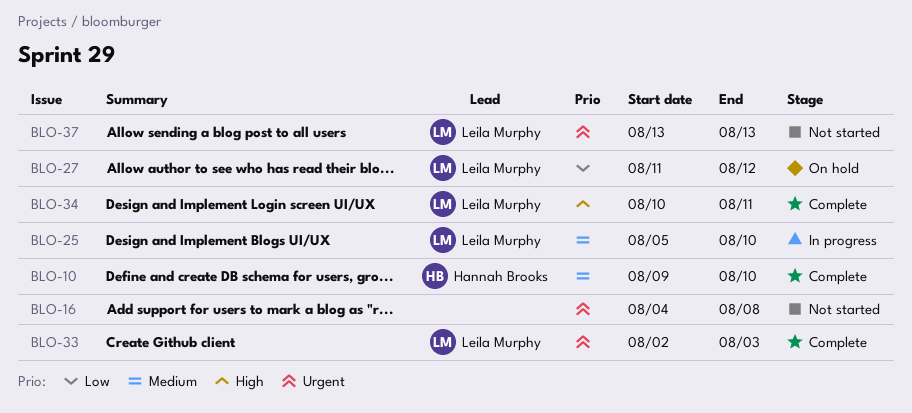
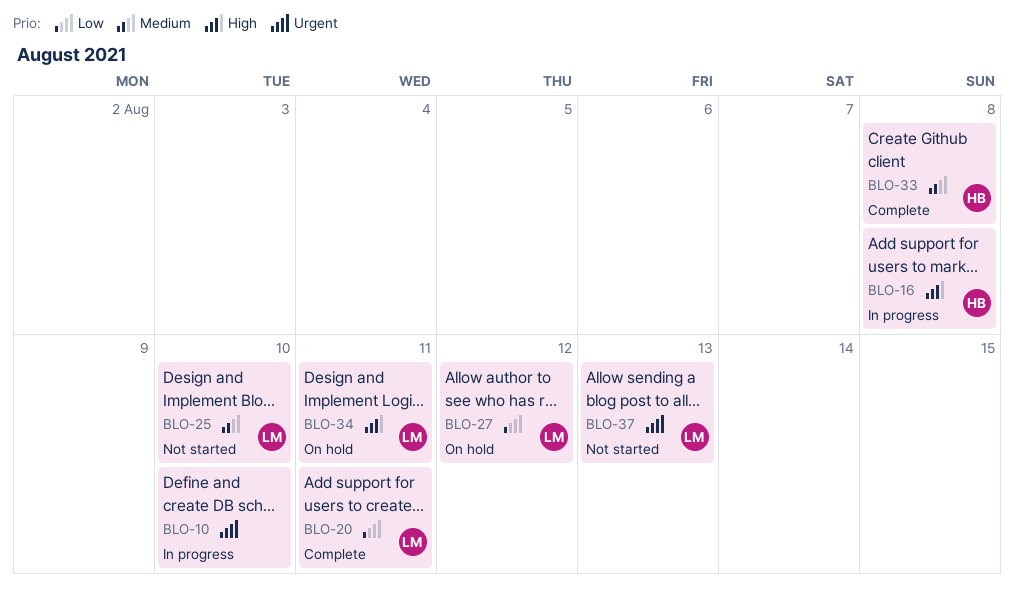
BLO-10, status: Complete -> In progress
BLO-10, owner: Hannah Brooks -> none
BLO-10, priority: Medium -> Urgent
BLO-16, status: Not started -> In progress
BLO-16, owner: none -> Hannah Brooks
BLO-16, priority: Urgent -> High
BLO-20: none -> present
BLO-25, status: In progress -> Not started
BLO-33, owner: Leila Murphy -> Hannah Brooks
BLO-33, priority: Urgent -> Medium
BLO-33, due: Aug 3 -> Aug 8
BLO-34, status: Complete -> On hold

